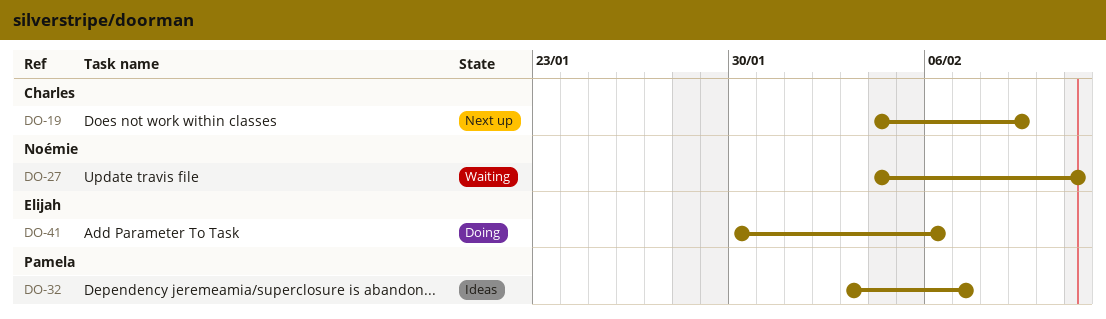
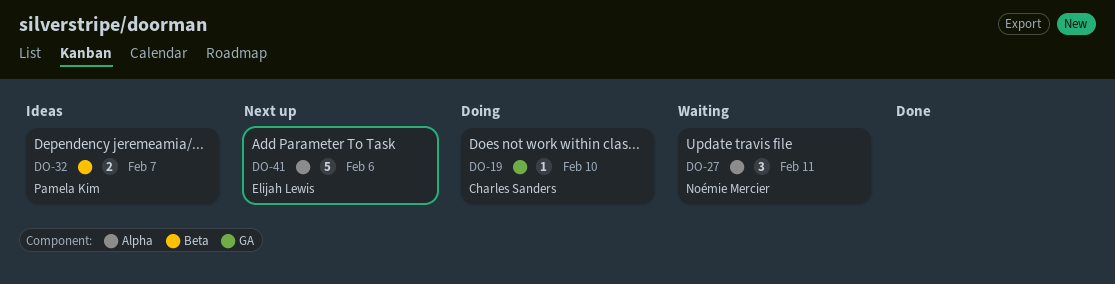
DO-19, status: Next up -> Doing
DO-19, due: Feb 9 -> Feb 10
DO-41, status: Doing -> Next up

